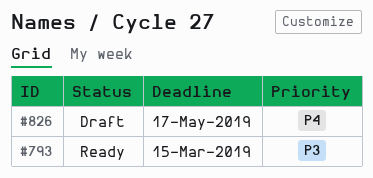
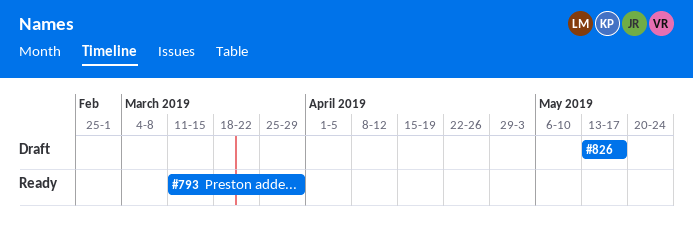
#793, due: Mar 15 -> Mar 29

